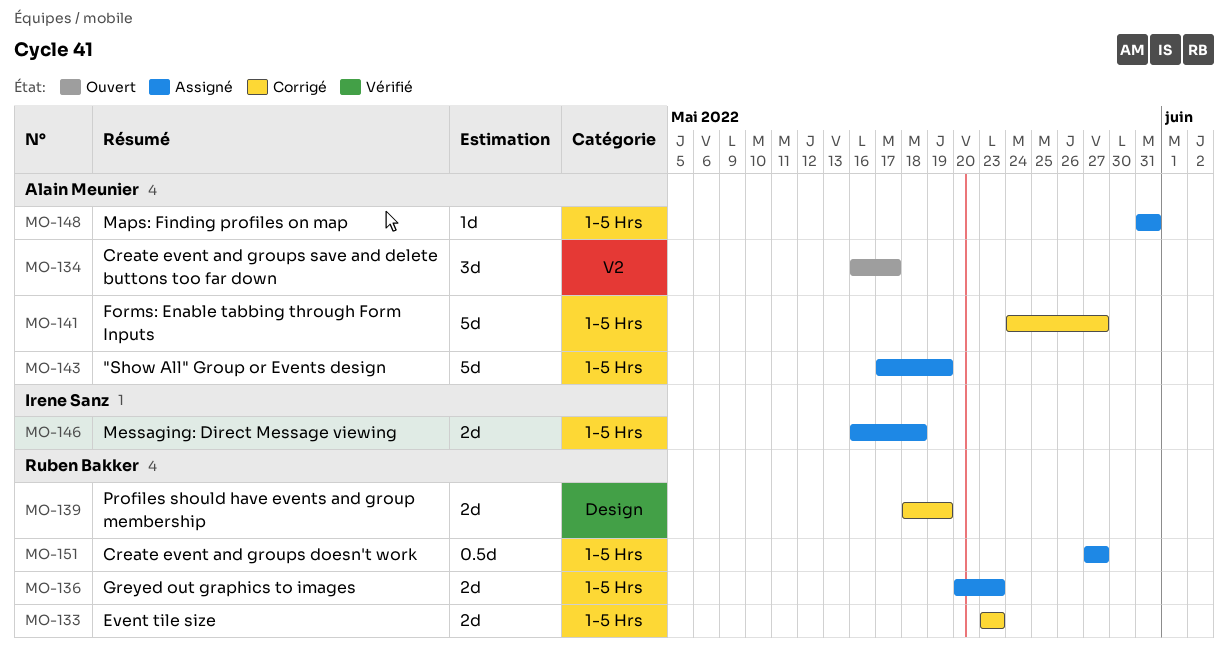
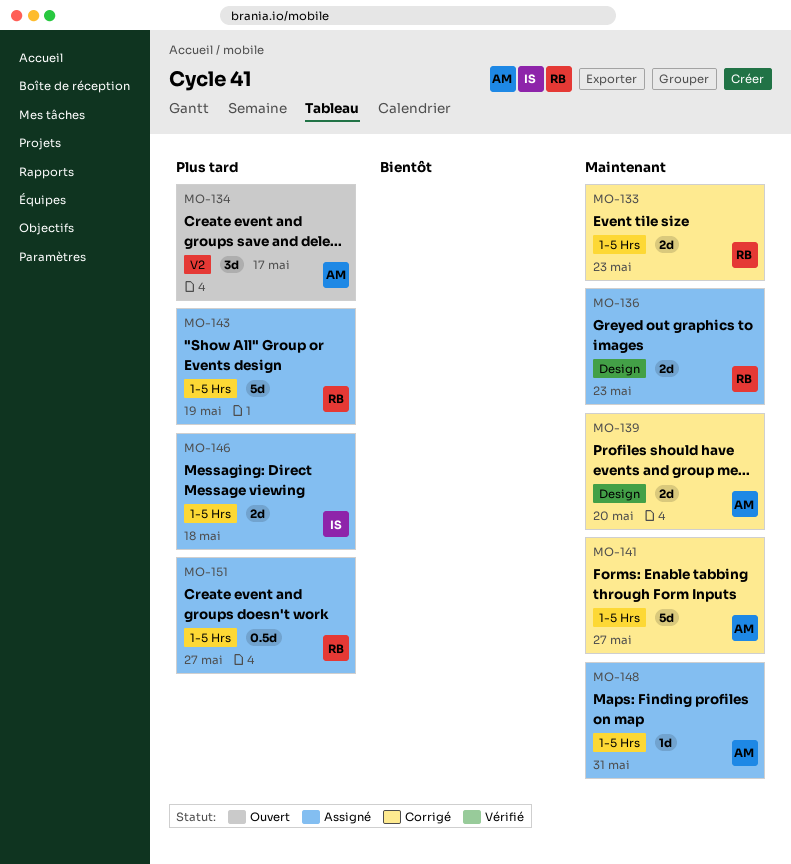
MO-136, label: 1-5 Hrs -> Design
MO-139, owner: Ruben Bakker -> Alain Meunier
MO-139, due: May 19 -> May 20
MO-143, owner: Alain Meunier -> Ruben Bakker

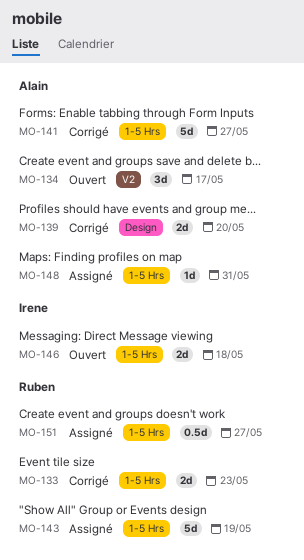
MO-136: present -> none
MO-146, status: Assigné -> Ouvert

